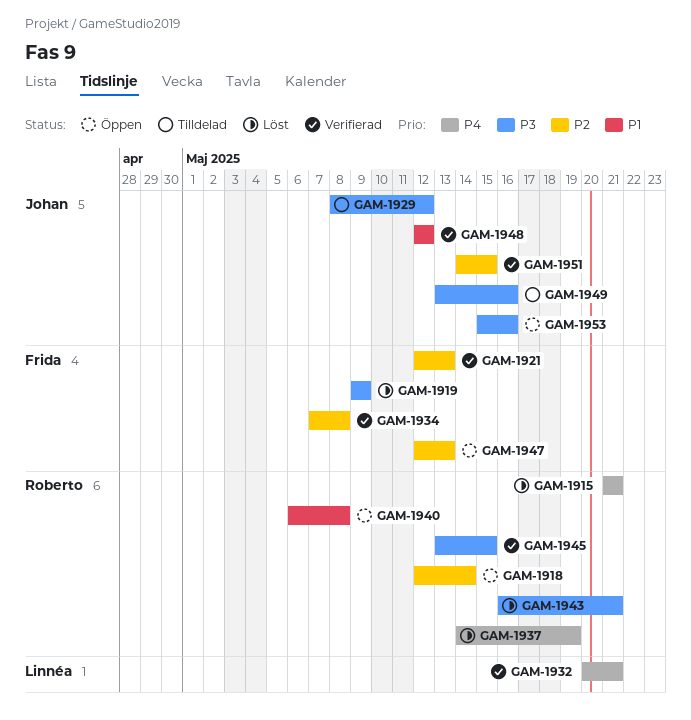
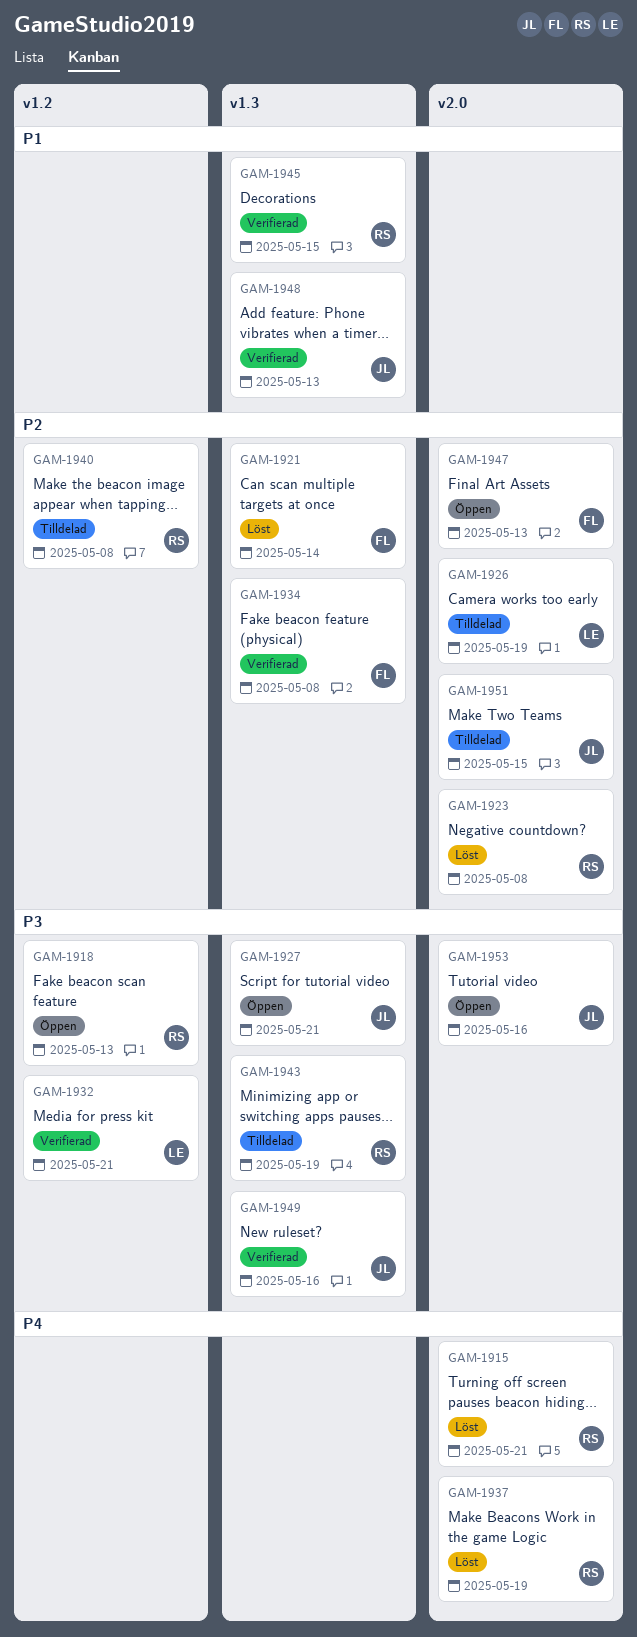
GAM-1918, priority: P2 -> P3
GAM-1918, due: May 14 -> May 13
GAM-1919: present -> none
GAM-1921, status: Verifierad -> Löst
GAM-1921, due: May 13 -> May 14
GAM-1923: none -> present
GAM-1926: none -> present
GAM-1927: none -> present
GAM-1929: present -> none
GAM-1932, priority: P4 -> P3
GAM-1940, status: Öppen -> Tilldelad
GAM-1940, priority: P1 -> P2
GAM-1943, status: Löst -> Tilldelad
GAM-1943, due: May 21 -> May 19
GAM-1945, priority: P3 -> P1
GAM-1948, due: May 12 -> May 13
GAM-1949, status: Tilldelad -> Verifierad
GAM-1951, status: Verifierad -> Tilldelad

